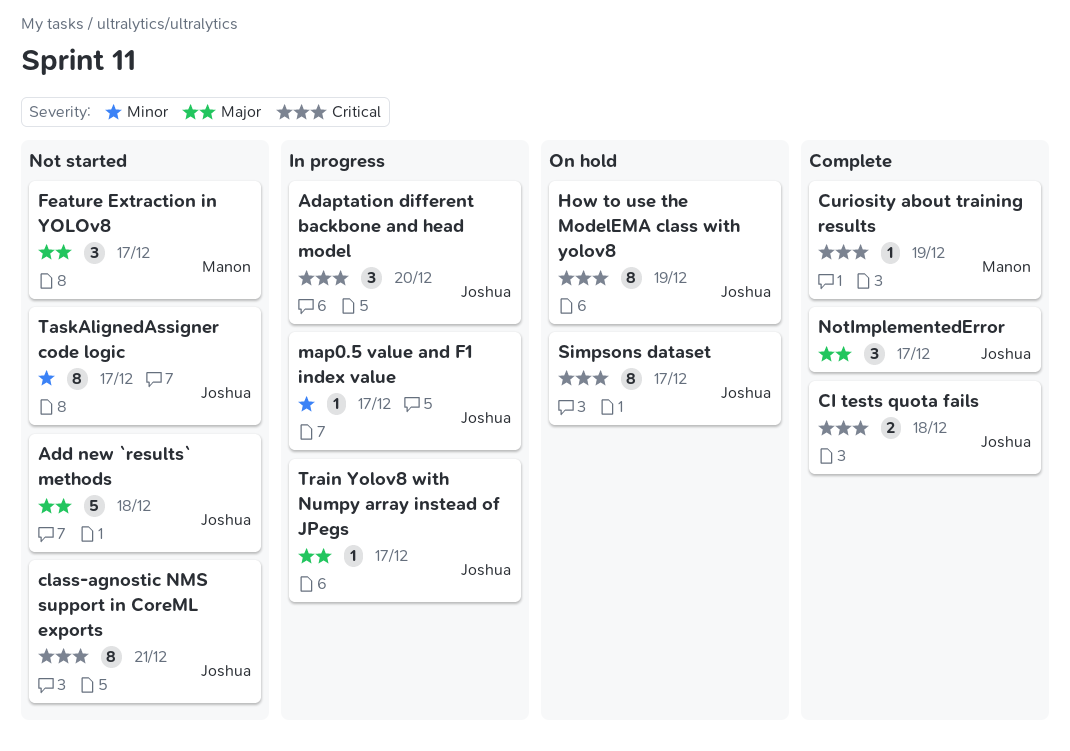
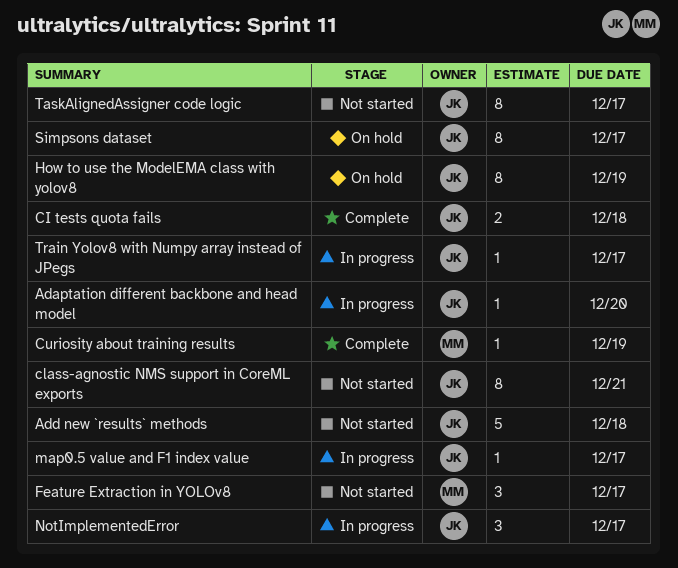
Adaptation different backbone and head model, estimate: 3 -> 1
NotImplementedError, status: Complete -> In progress

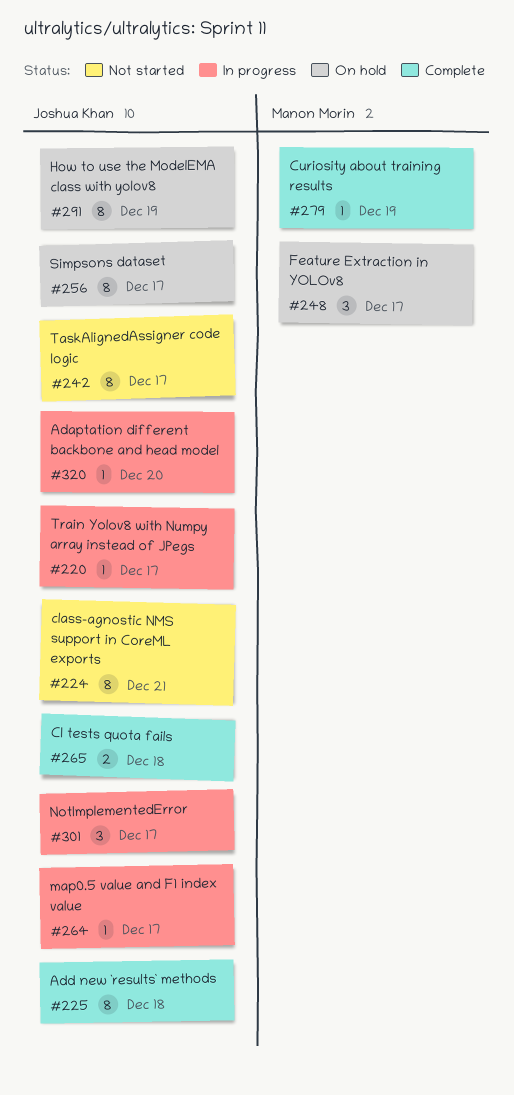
Add new `results` methods, status: Not started -> Complete
Add new `results` methods, estimate: 5 -> 8
Feature Extraction in YOLOv8, status: Not started -> On hold

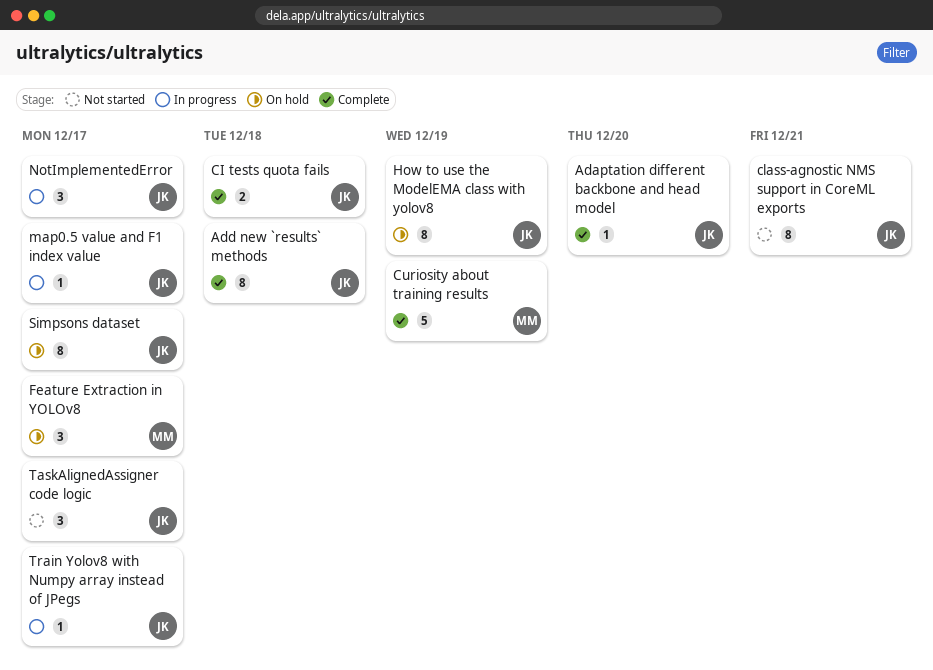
Adaptation different backbone and head model, status: In progress -> Complete
Curiosity about training results, estimate: 1 -> 5
TaskAlignedAssigner code logic, estimate: 8 -> 3

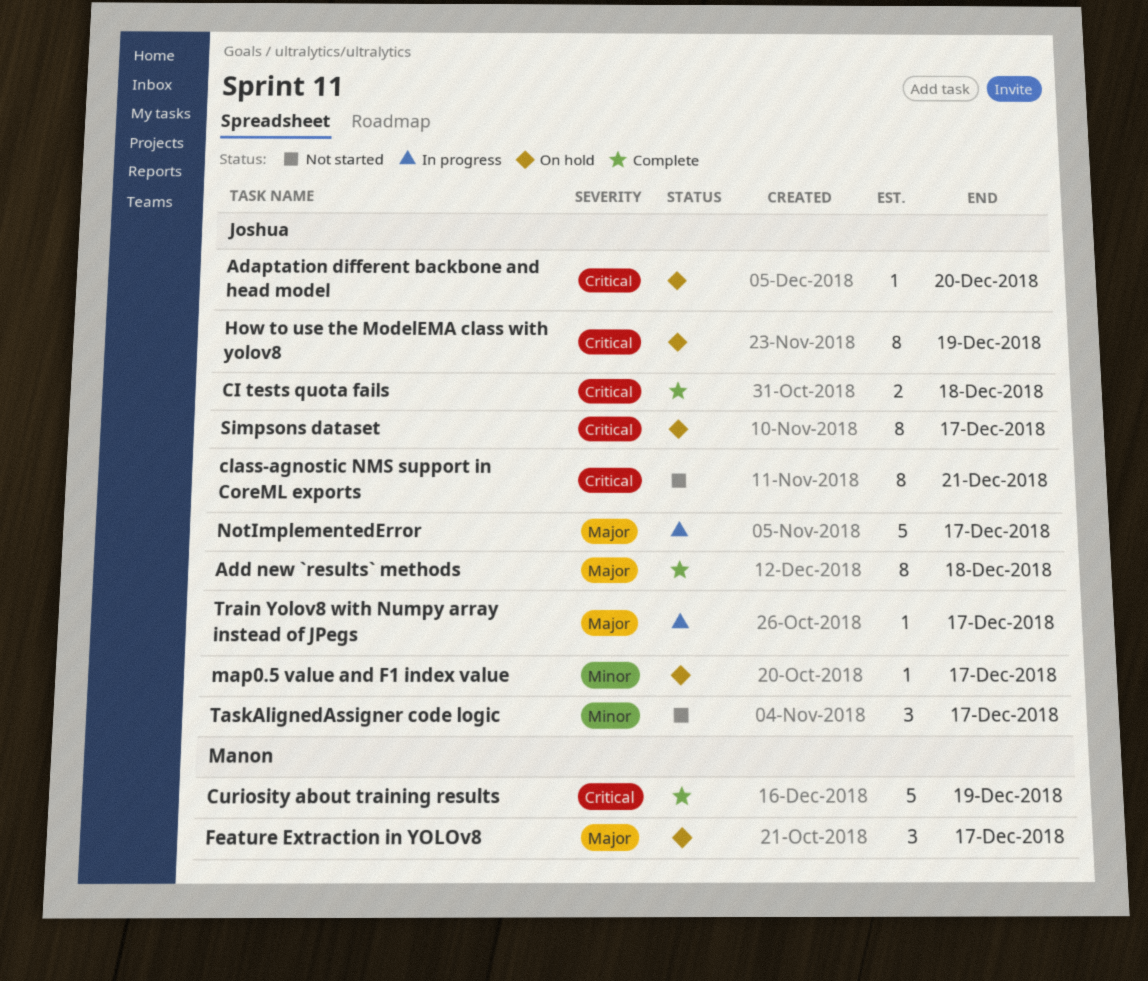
Adaptation different backbone and head model, status: Complete -> On hold
map0.5 value and F1 index value, status: In progress -> On hold
NotImplementedError, estimate: 3 -> 5

